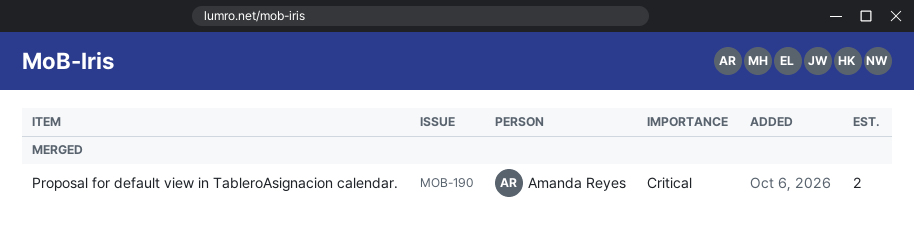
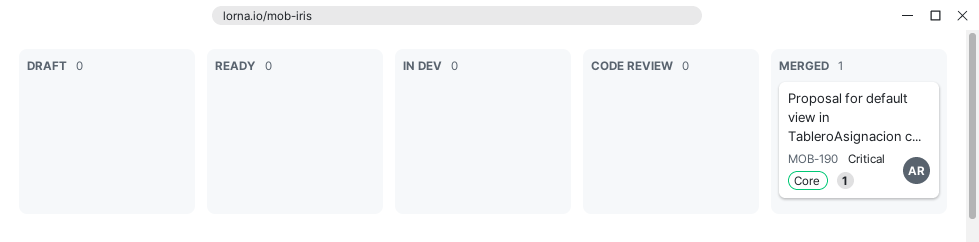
MOB-190, estimate: 2 -> 1

